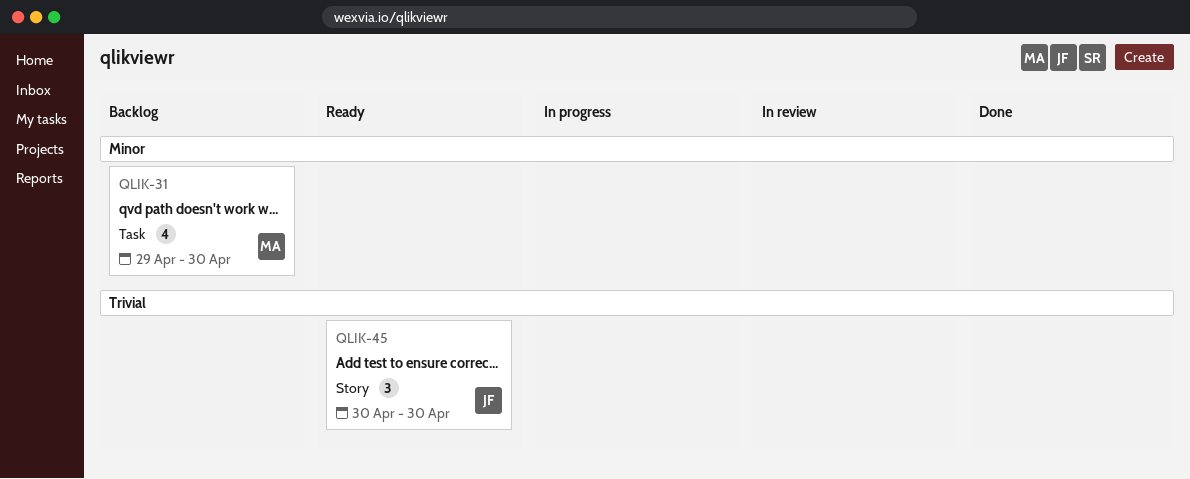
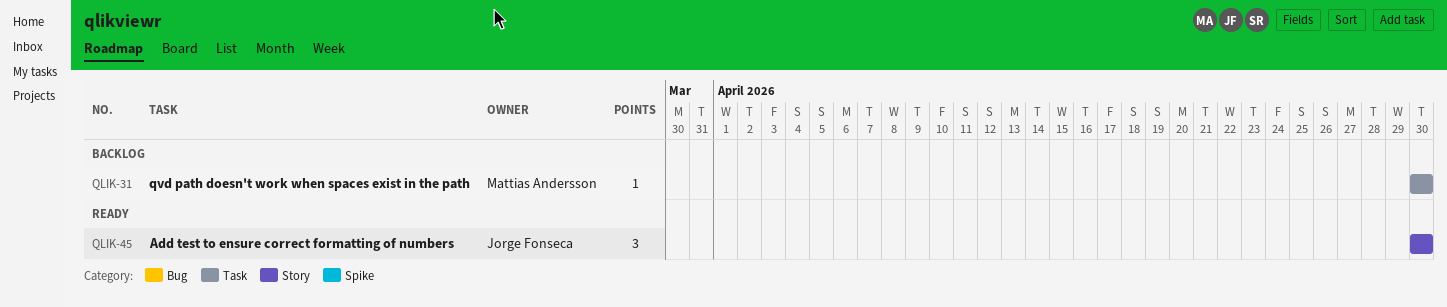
QLIK-31, estimate: 4 -> 1
QLIK-31, start: Apr 29 -> Apr 30

